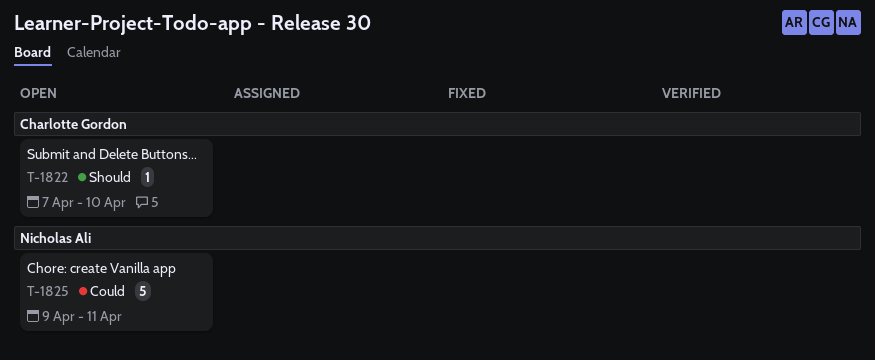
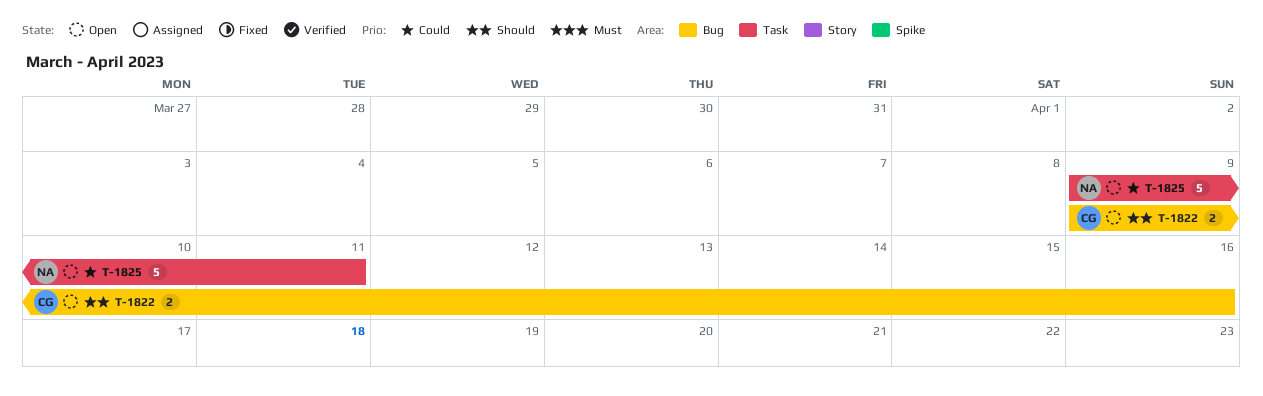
T-1822, estimate: 1 -> 2
T-1822, start: Apr 7 -> Apr 9
T-1822, due: Apr 10 -> Apr 16

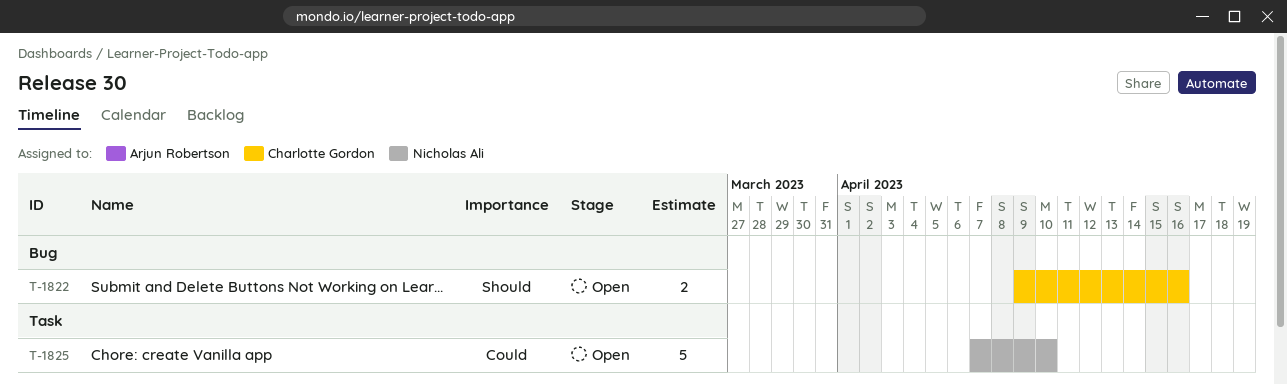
T-1825, start: Apr 9 -> Apr 7
T-1825, due: Apr 11 -> Apr 10

